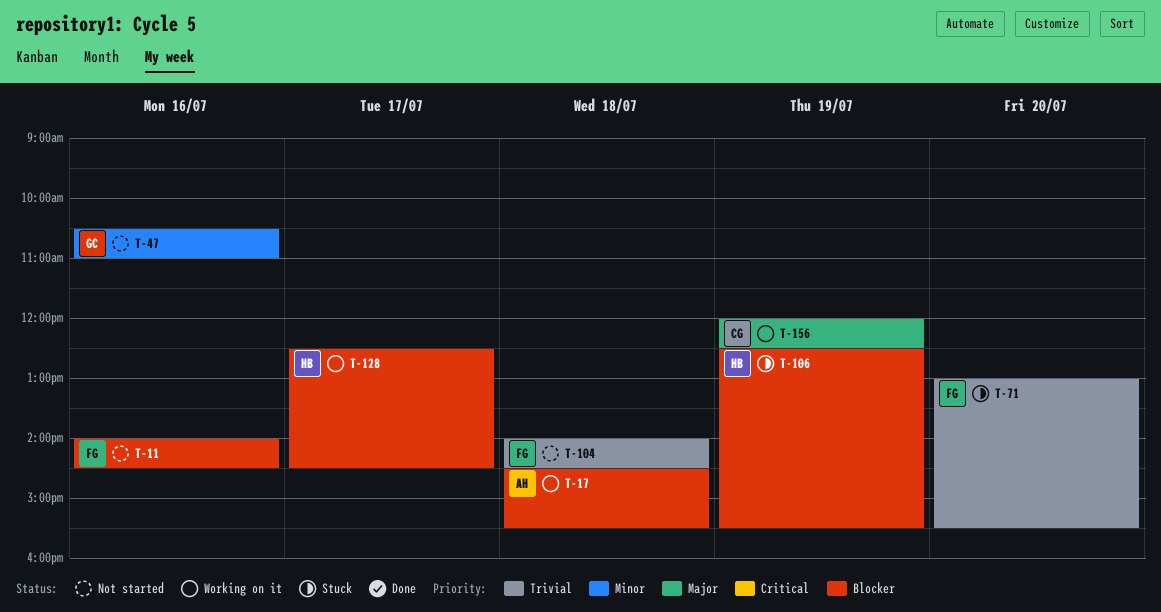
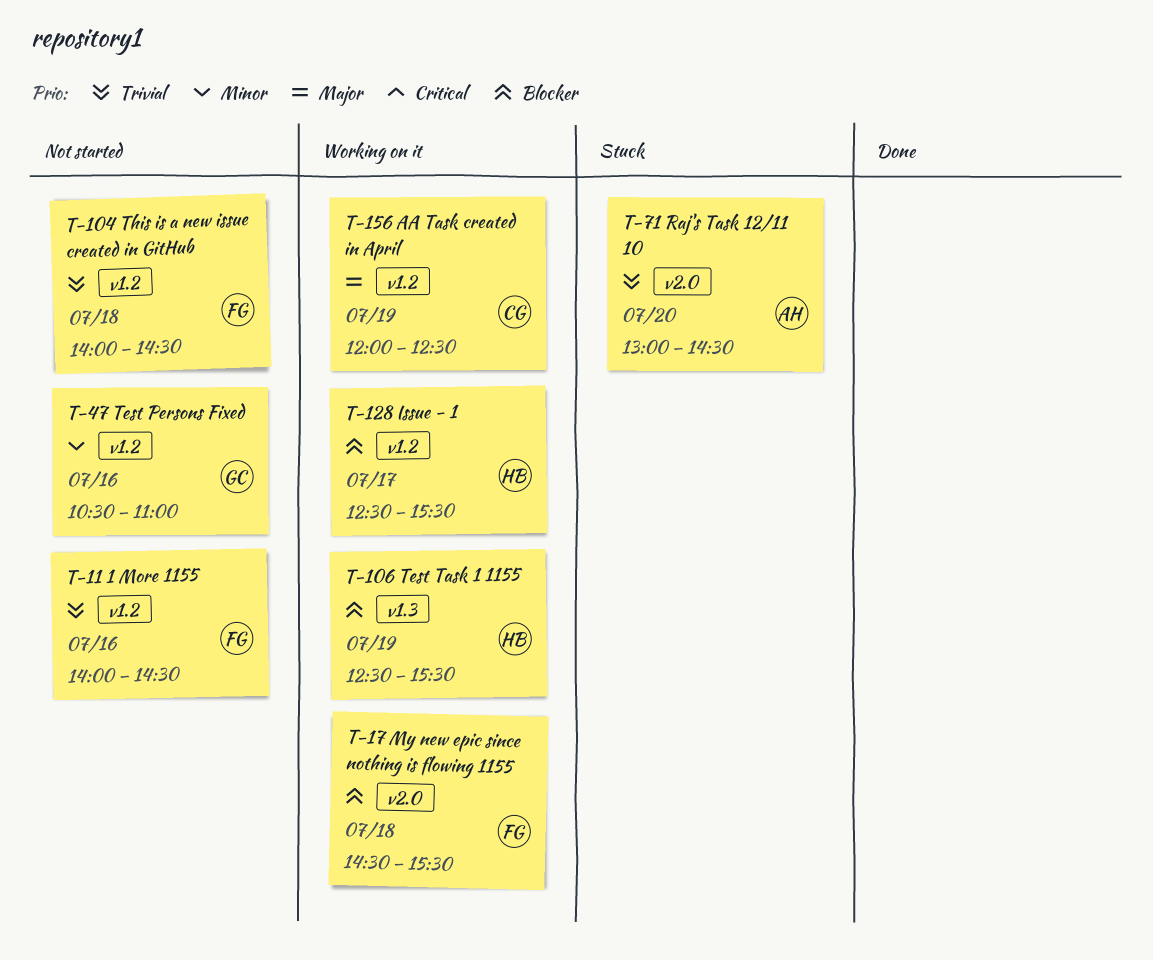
T-11, priority: Blocker -> Trivial
T-17, owner: AH -> FG
T-71, owner: FG -> AH
T-71, ends: 15:30 -> 14:30
T-106, status: Stuck -> Working on it
T-128, ends: 14:30 -> 15:30

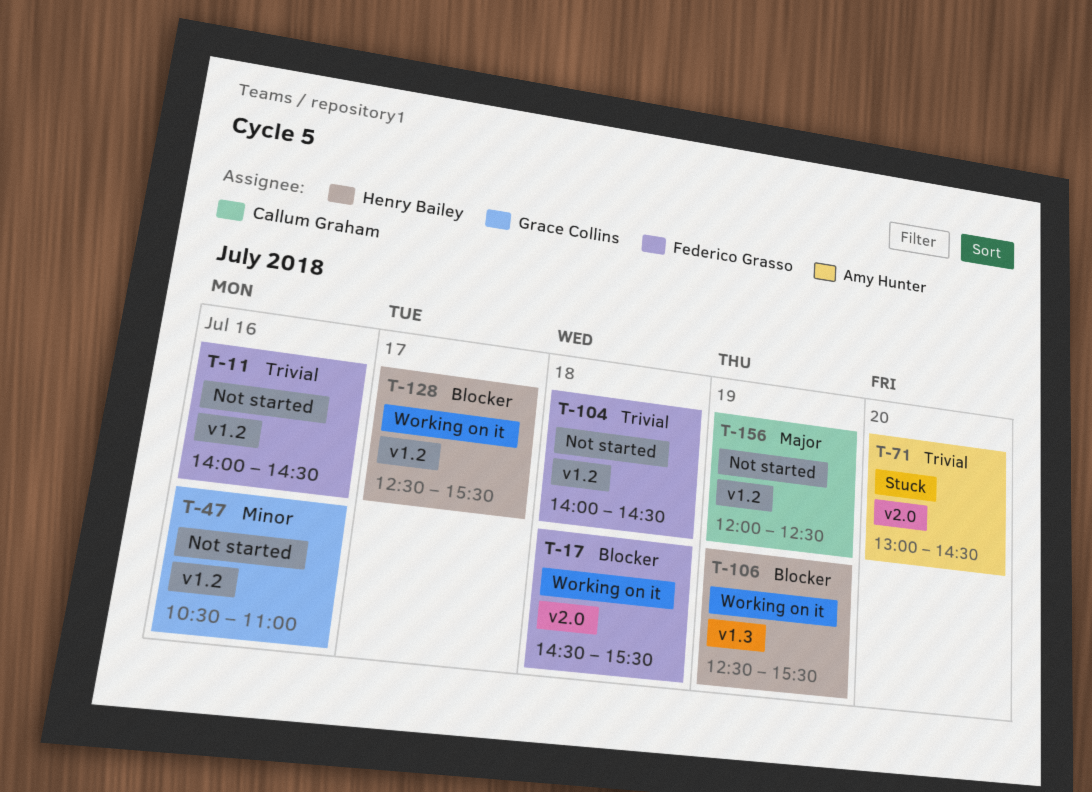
T-156, status: Working on it -> Not started

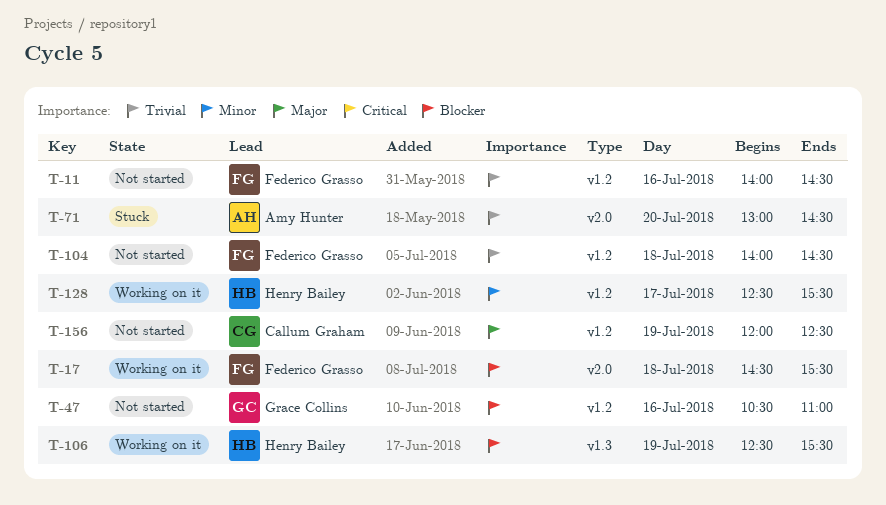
T-47, priority: Minor -> Blocker
T-128, priority: Blocker -> Minor

